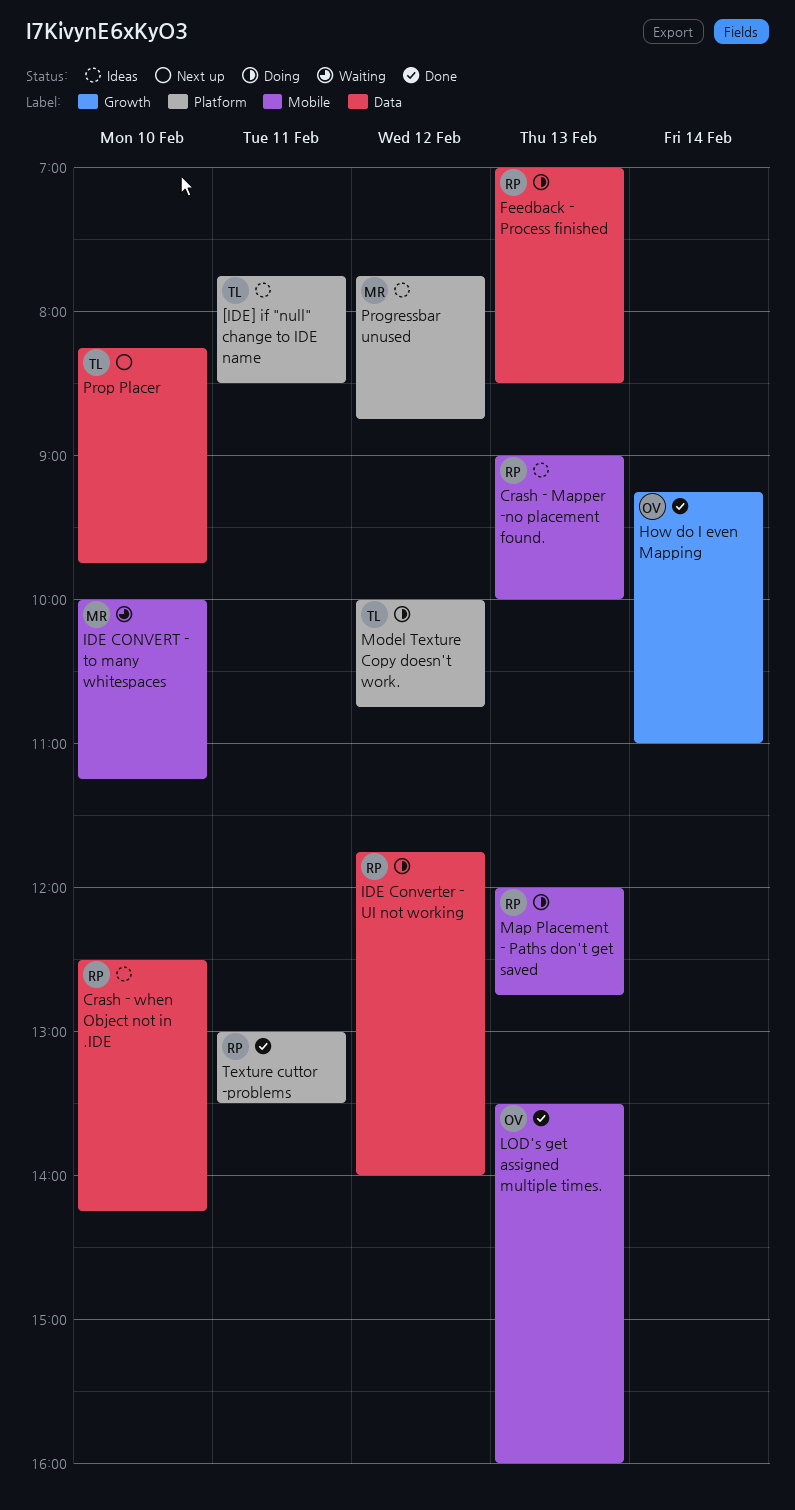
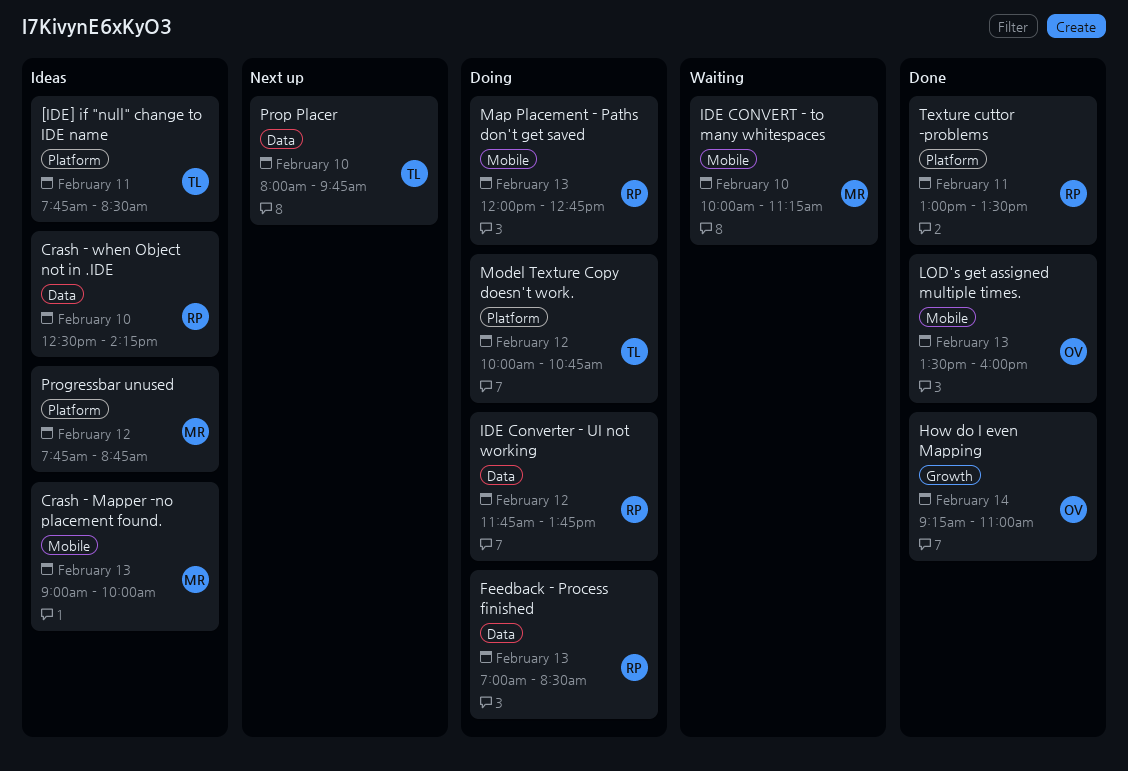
Crash - Mapper -no placement found., owner: RP -> MR
IDE Converter - UI not working, ends: 14:00 -> 13:45
Prop Placer, begins: 08:15 -> 08:00

